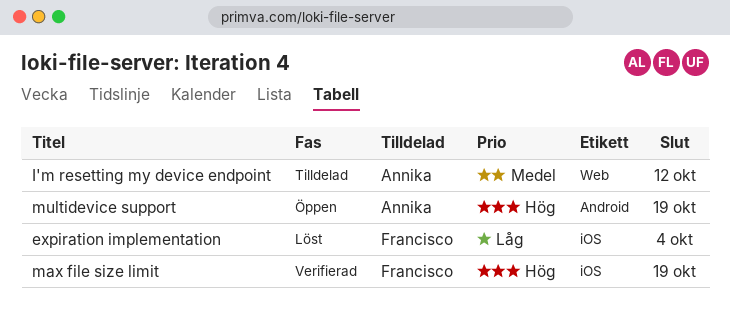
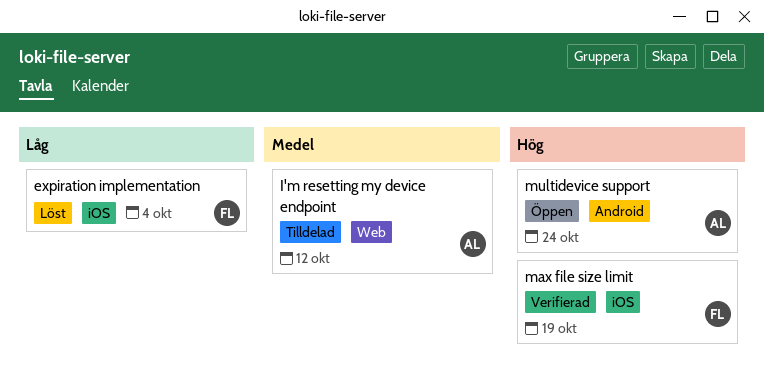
multidevice support, due: Oct 19 -> Oct 24

